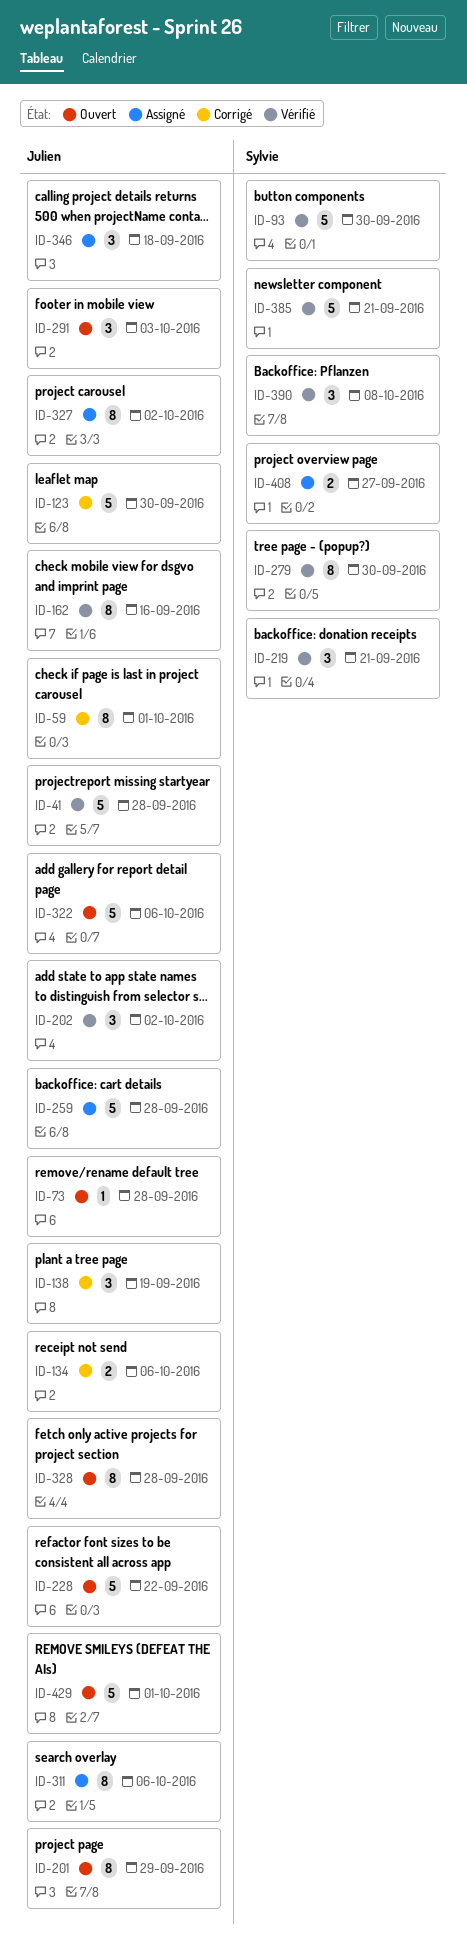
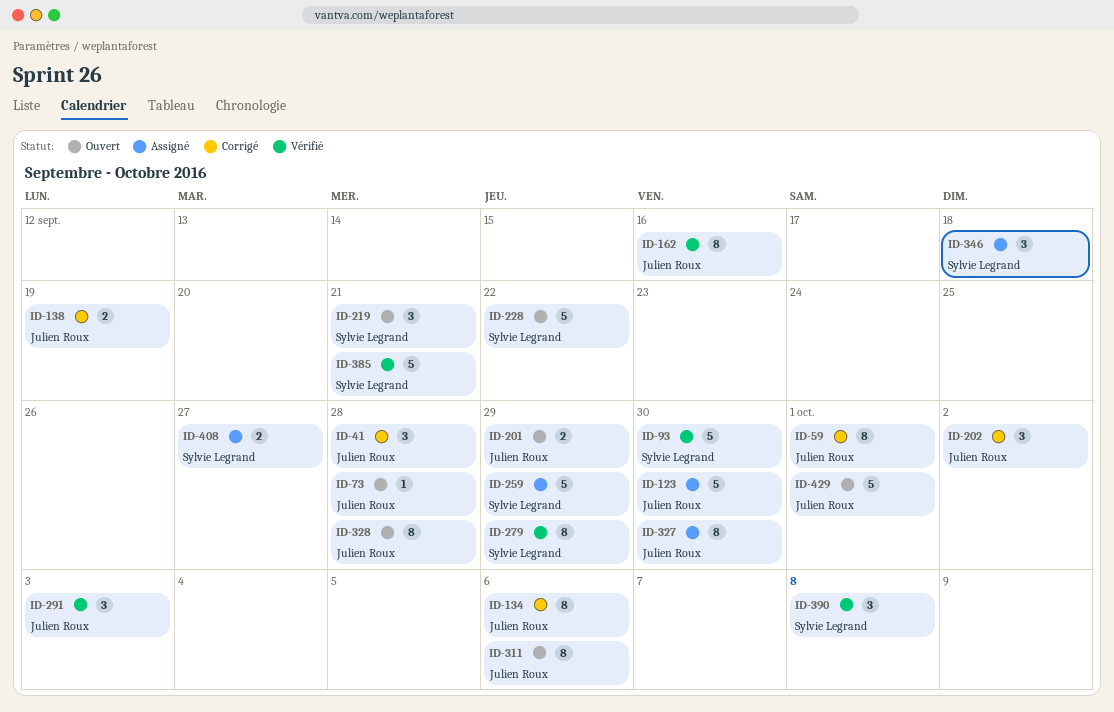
ID-41, status: Vérifié -> Corrigé
ID-41, estimate: 5 -> 3
ID-123, status: Corrigé -> Assigné
ID-134, estimate: 2 -> 8
ID-138, estimate: 3 -> 2
ID-201, estimate: 8 -> 2
ID-202, status: Vérifié -> Corrigé
ID-219, status: Vérifié -> Ouvert
ID-228, owner: Julien Roux -> Sylvie Legrand
ID-259, owner: Julien Roux -> Sylvie Legrand
ID-259, due: Sep 28 -> Sep 29
ID-279, due: Sep 30 -> Sep 29
ID-291, status: Ouvert -> Vérifié
ID-311, status: Assigné -> Ouvert
ID-322: present -> none
ID-327, due: Oct 2 -> Sep 30
ID-346, owner: Julien Roux -> Sylvie Legrand

